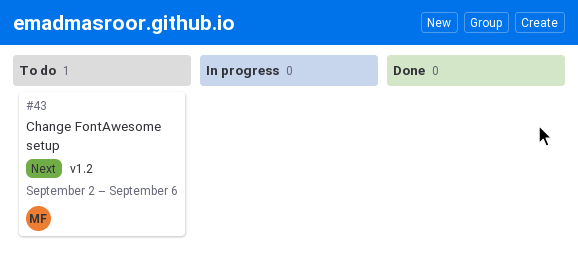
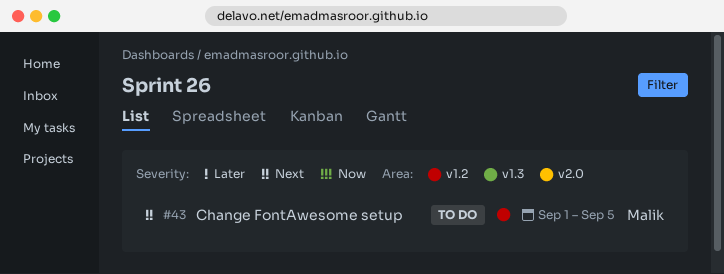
#43, start: Sep 2 -> Sep 1
#43, due: Sep 6 -> Sep 5

